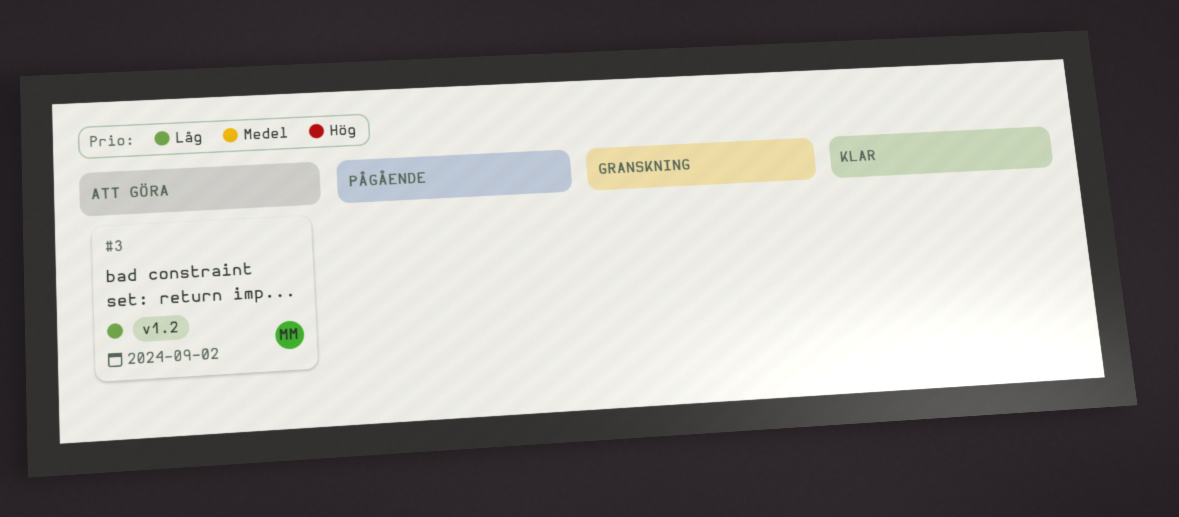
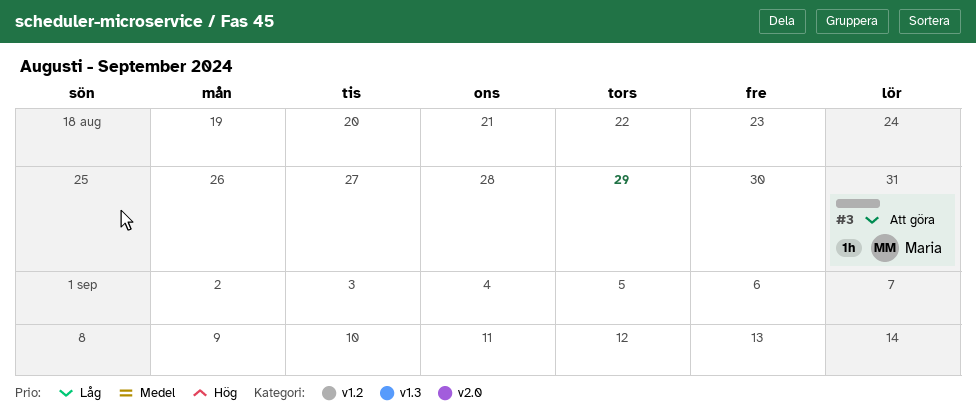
#3, due: Sep 2 -> Aug 31

